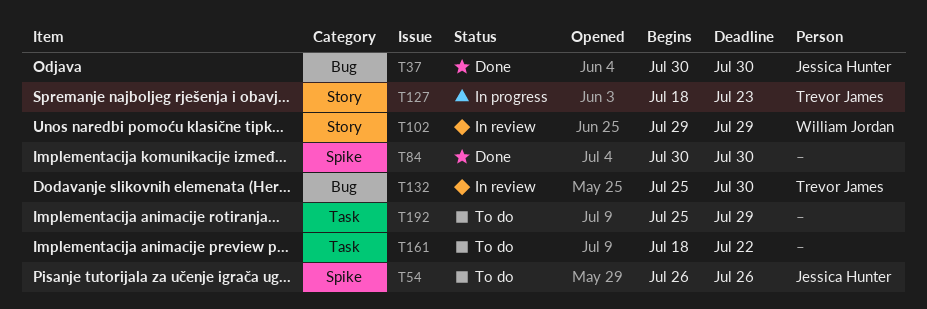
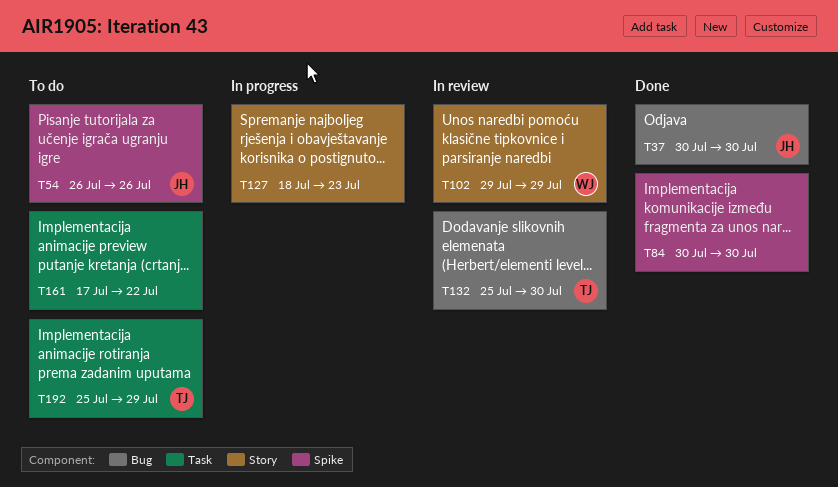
T127, owner: Trevor James -> none
T161, start: Jul 18 -> Jul 17
T192, owner: none -> Trevor James

